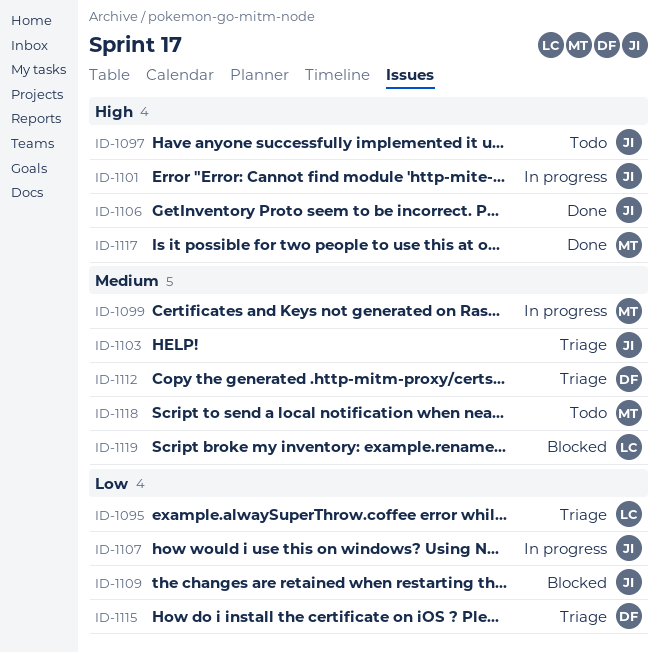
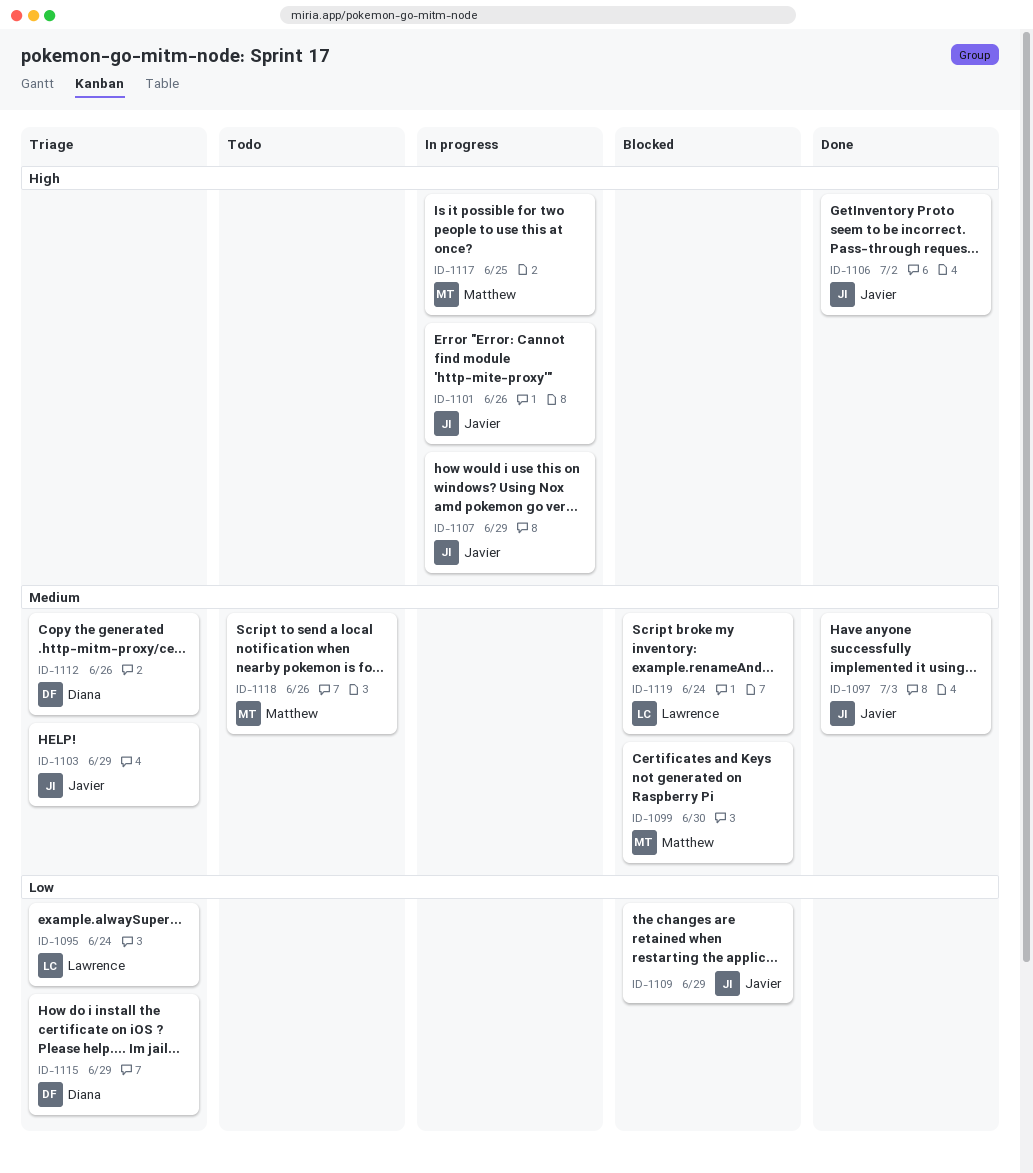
ID-1097, status: Todo -> Done
ID-1097, priority: High -> Medium
ID-1099, status: In progress -> Blocked
ID-1107, priority: Low -> High
ID-1117, status: Done -> In progress

